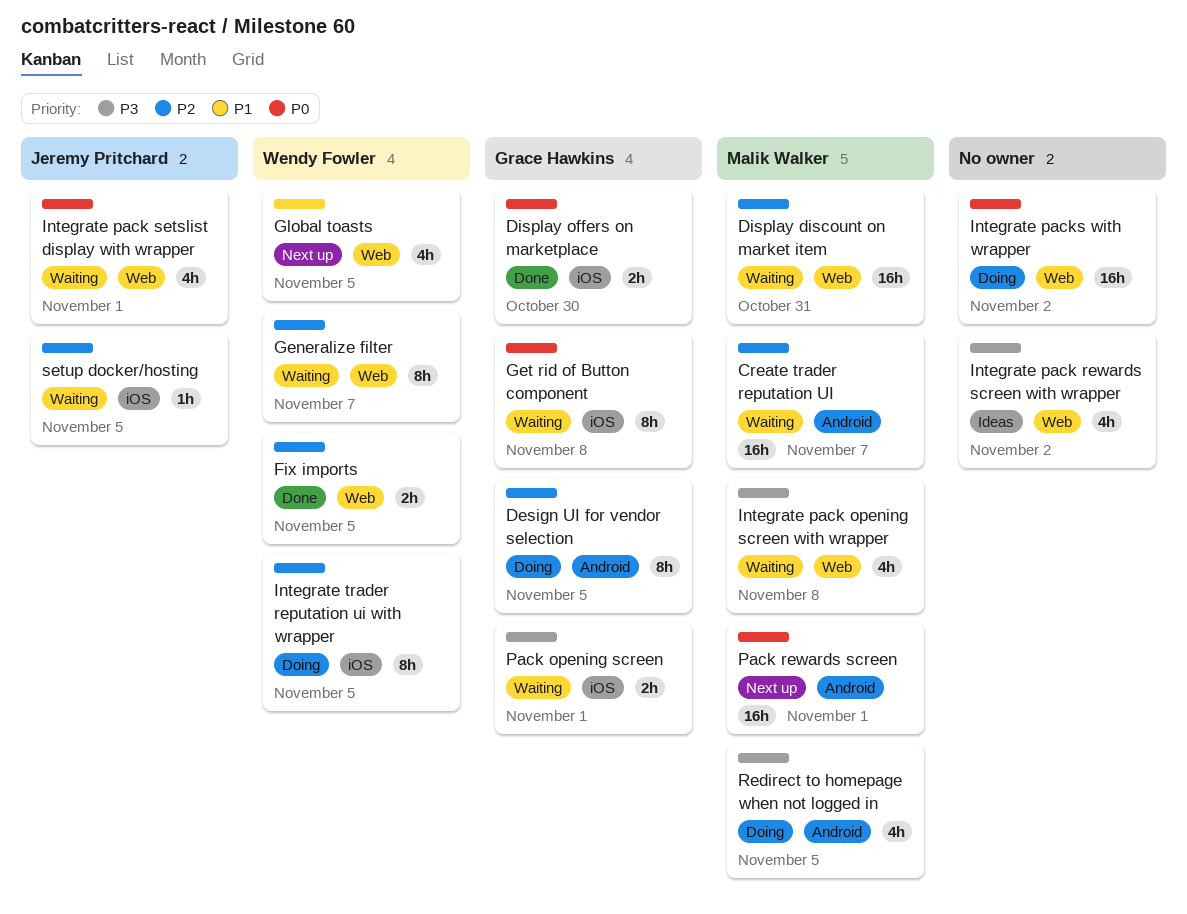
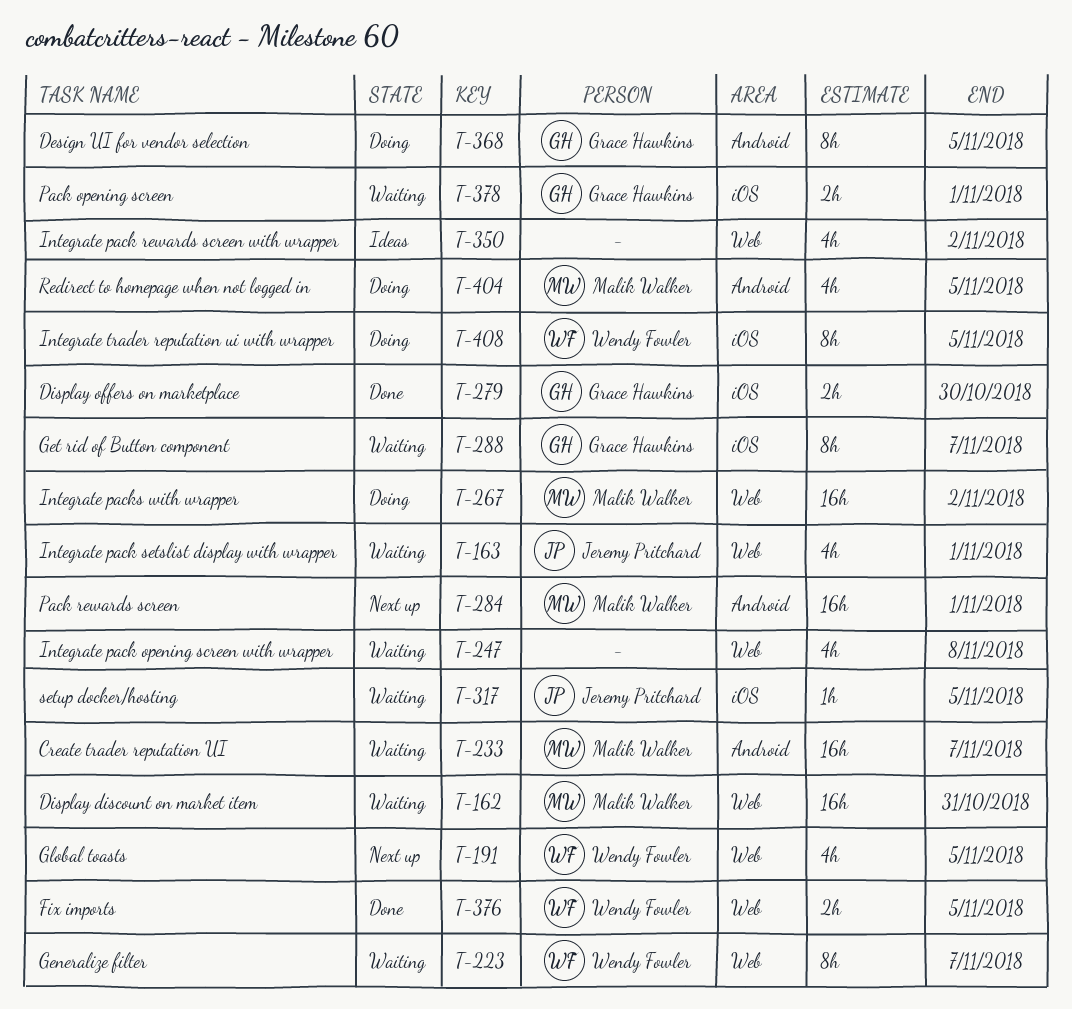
Get rid of Button component, due: Nov 8 -> Nov 7
Integrate pack opening screen with wrapper, owner: Malik Walker -> none
Integrate packs with wrapper, owner: none -> Malik Walker

